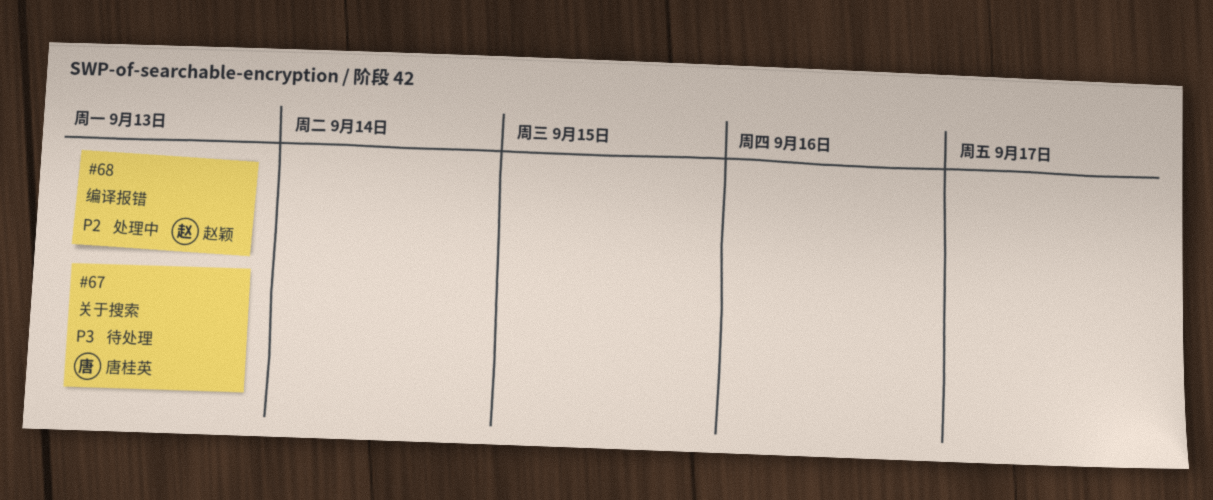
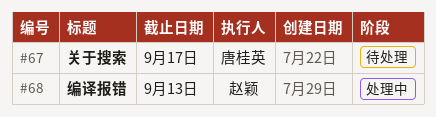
#67, due: Sep 13 -> Sep 17

